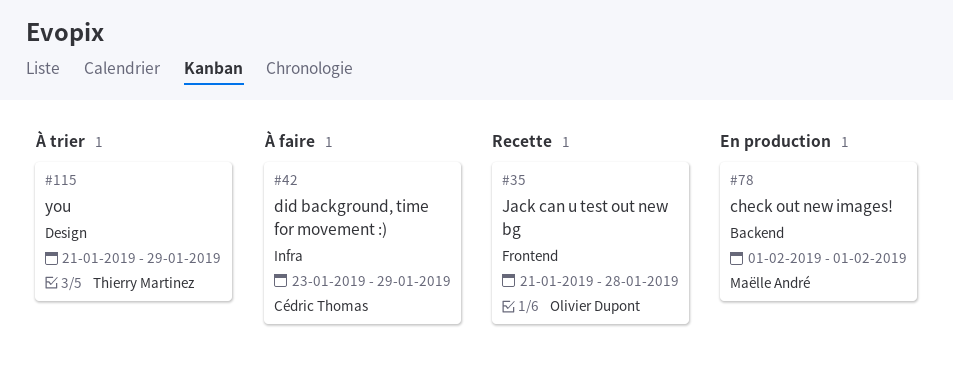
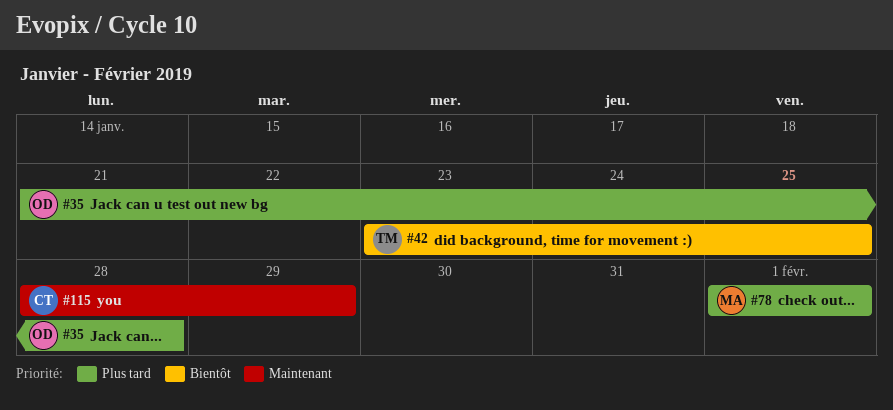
#42, owner: Cédric Thomas -> Thierry Martinez
#42, due: Jan 29 -> Jan 25
#115, owner: Thierry Martinez -> Cédric Thomas
#115, start: Jan 21 -> Jan 28

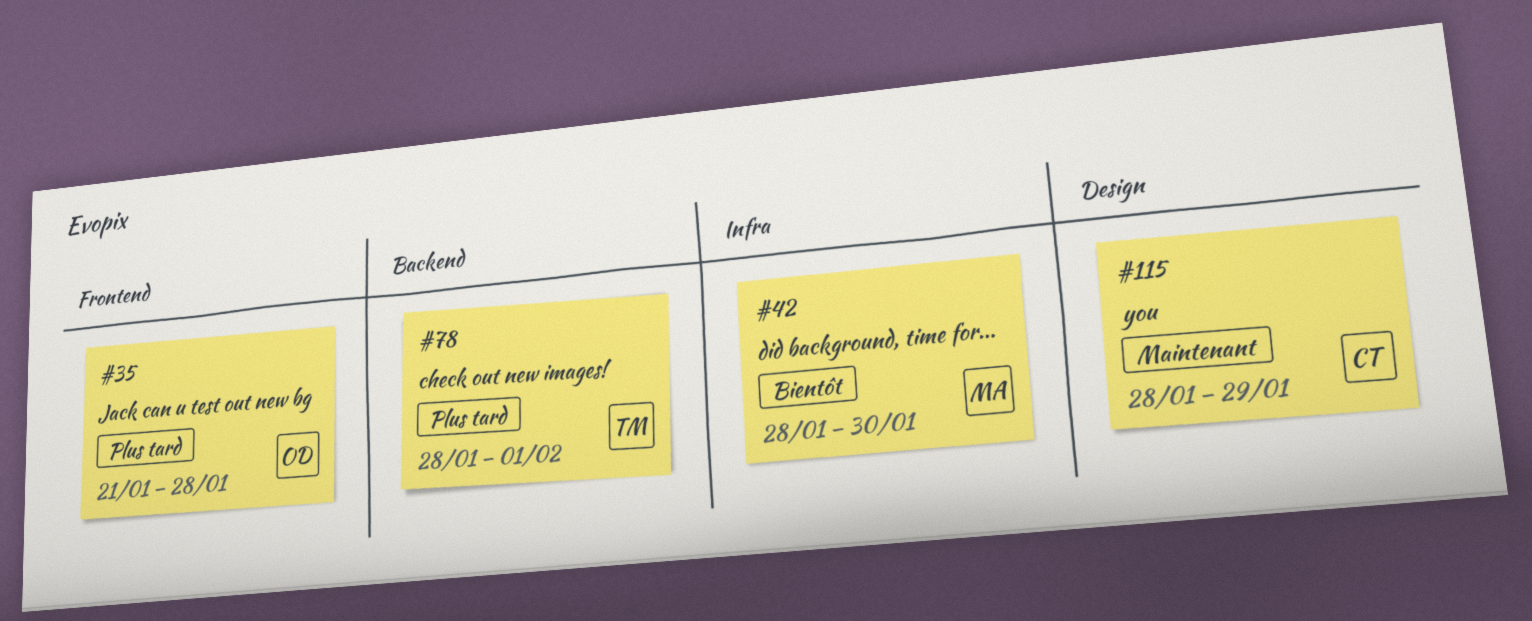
#42, owner: TM -> MA
#42, start: Jan 23 -> Jan 28
#42, due: Jan 25 -> Jan 30
#78, owner: MA -> TM
#78, start: Feb 1 -> Jan 28

